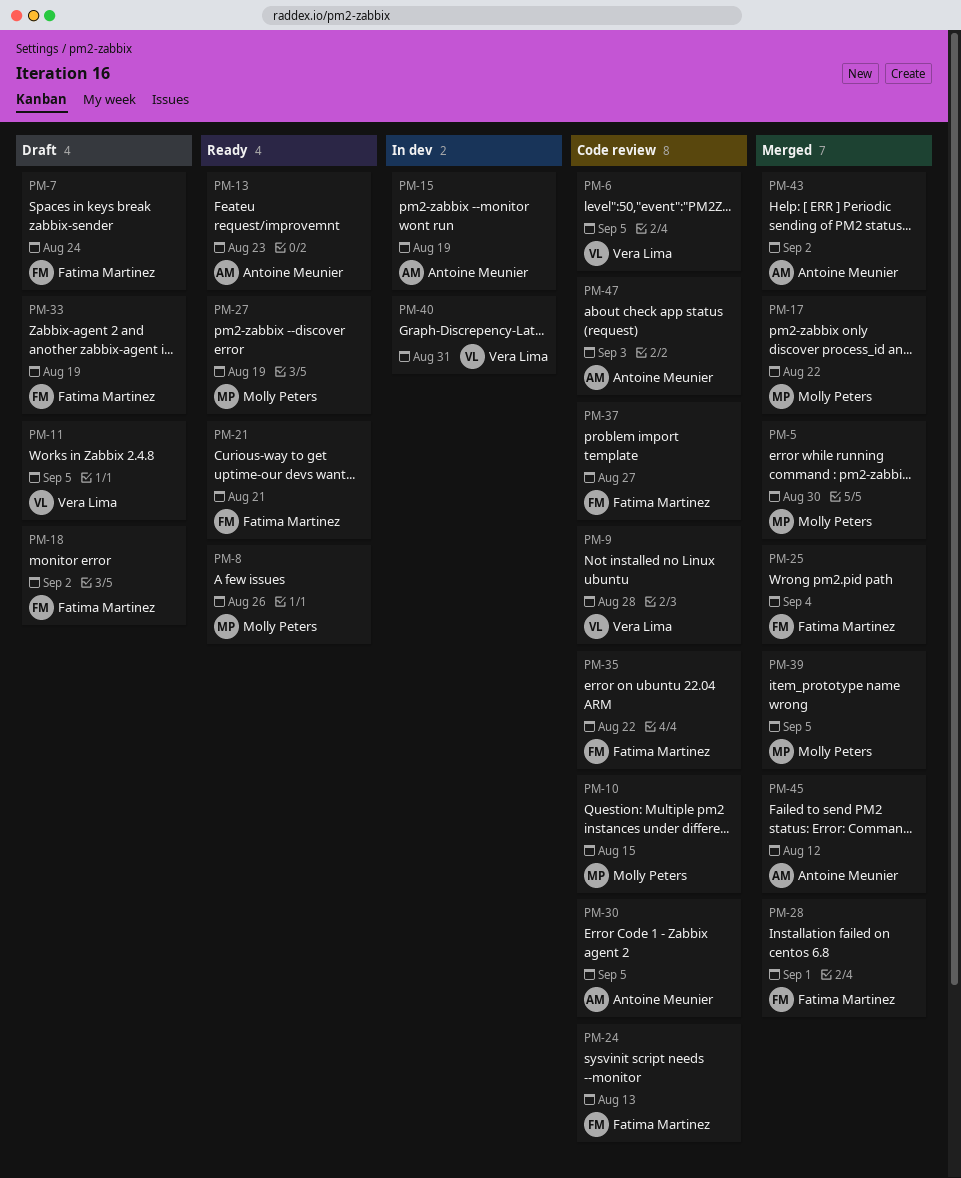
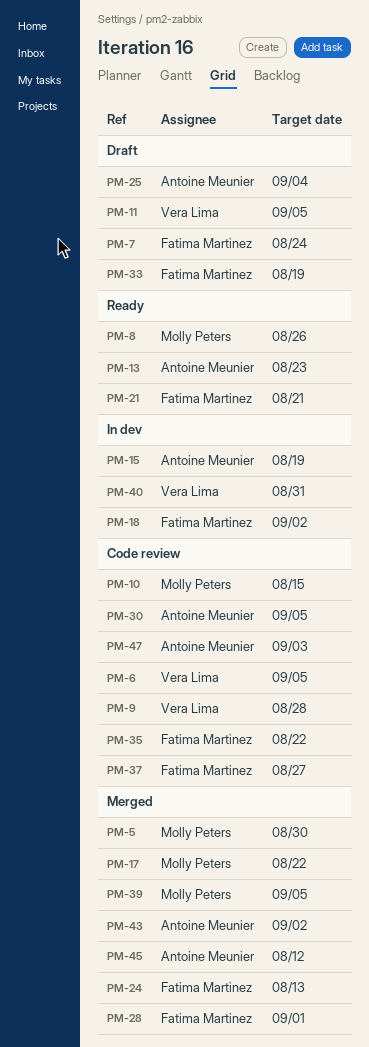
PM-18, status: Draft -> In dev
PM-24, status: Code review -> Merged
PM-25, status: Merged -> Draft
PM-25, owner: Fatima Martinez -> Antoine Meunier
PM-27: present -> none

